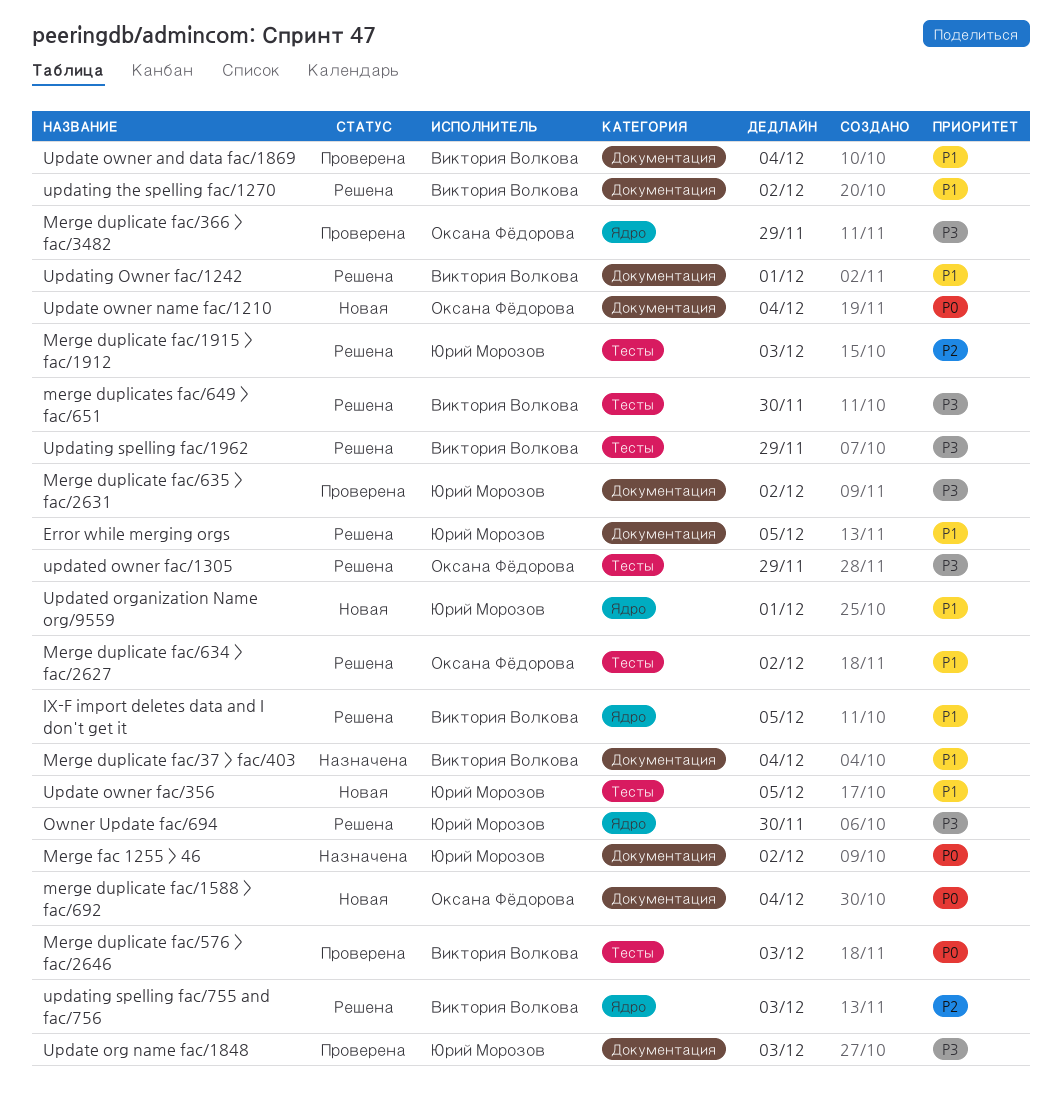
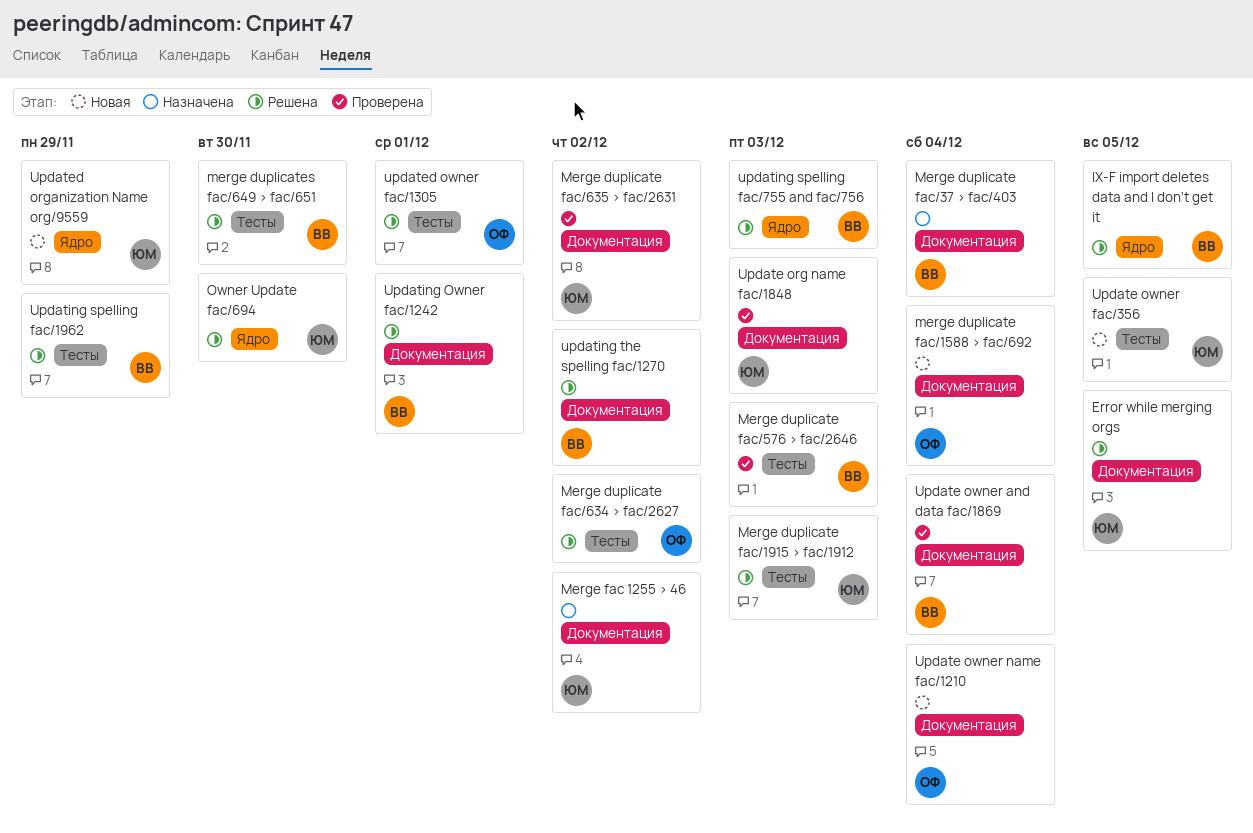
Merge duplicate fac/366 > fac/3482: present -> none
Updated organization Name org/9559, due: Dec 1 -> Nov 29
updated owner fac/1305, due: Nov 29 -> Dec 1

